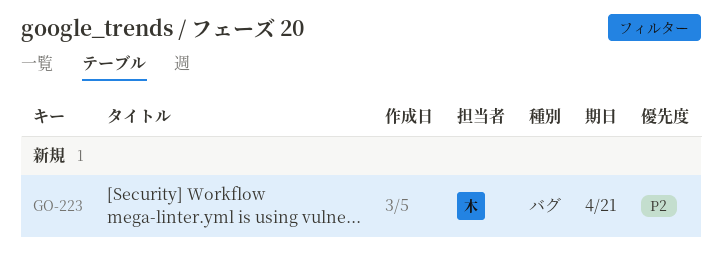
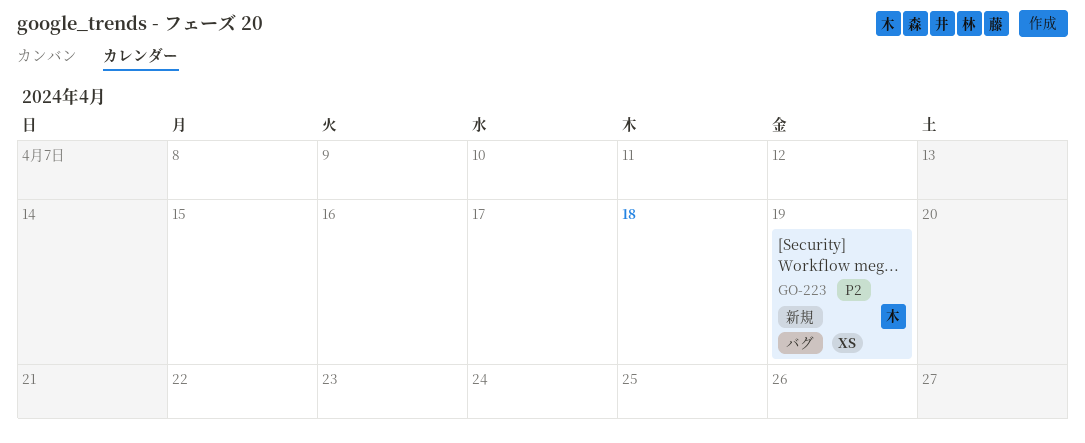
GO-223, due: Apr 21 -> Apr 19

